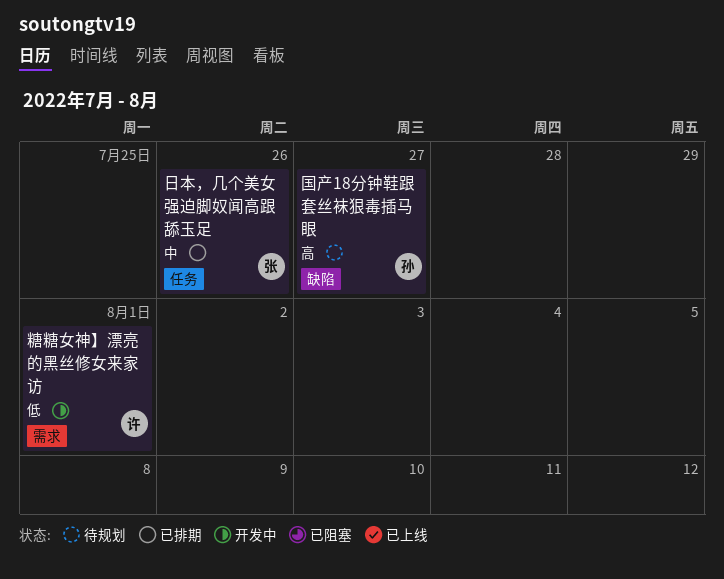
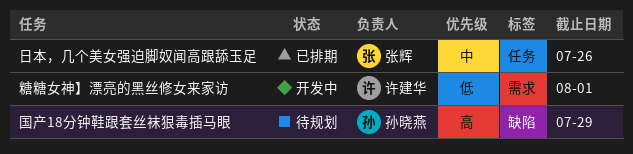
国产18分钟鞋跟套丝袜狠毒插马眼, due: Jul 27 -> Jul 29

